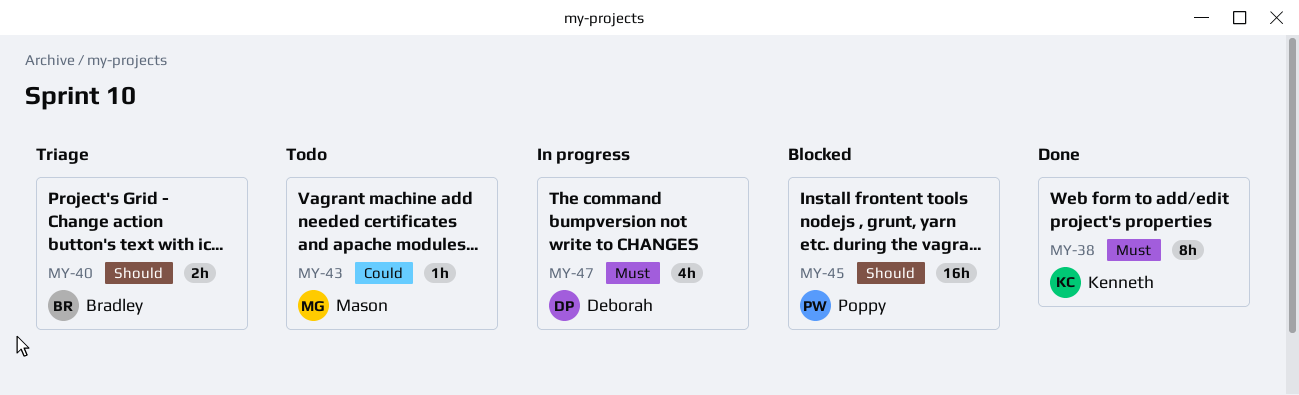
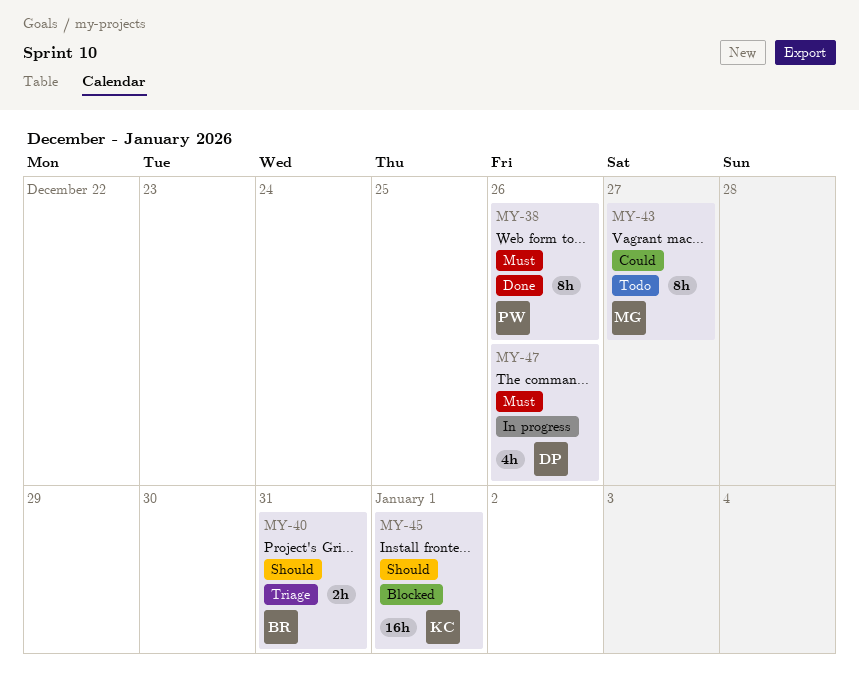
MY-38, owner: Kenneth -> Poppy
MY-43, estimate: 1h -> 8h
MY-45, owner: Poppy -> Kenneth

